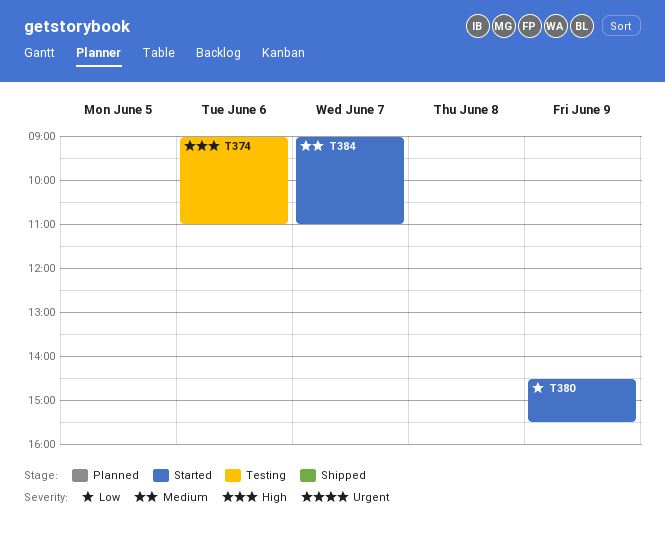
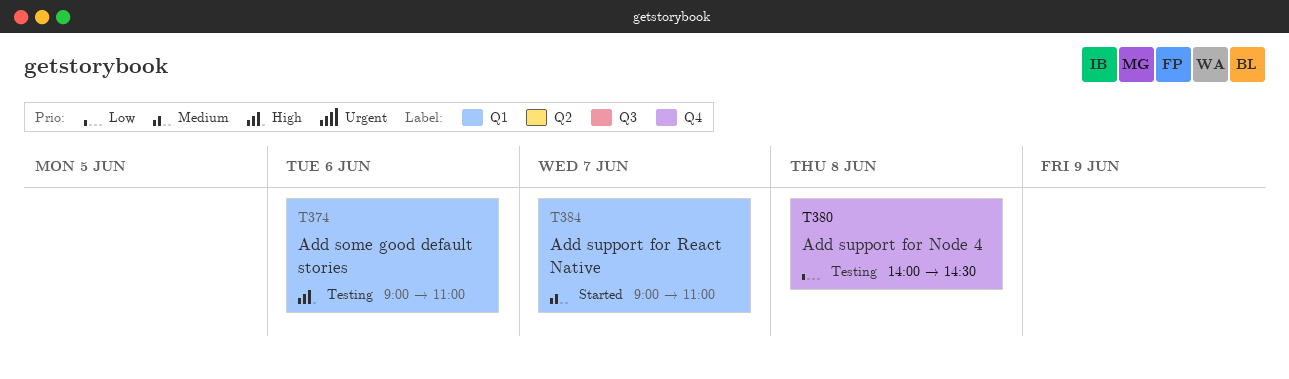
T380, status: Started -> Testing
T380, day: Jun 9 -> Jun 8
T380, begins: 14:30 -> 14:00
T380, ends: 15:30 -> 14:30

